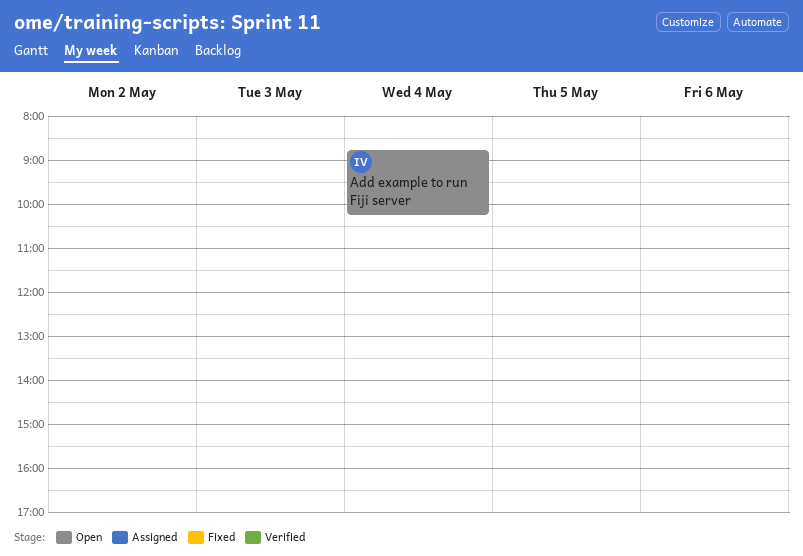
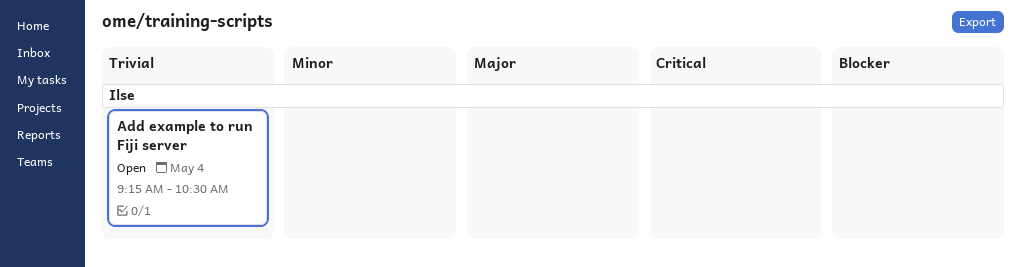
Add example to run Fiji server, begins: 08:45 -> 09:15
Add example to run Fiji server, ends: 10:15 -> 10:30

